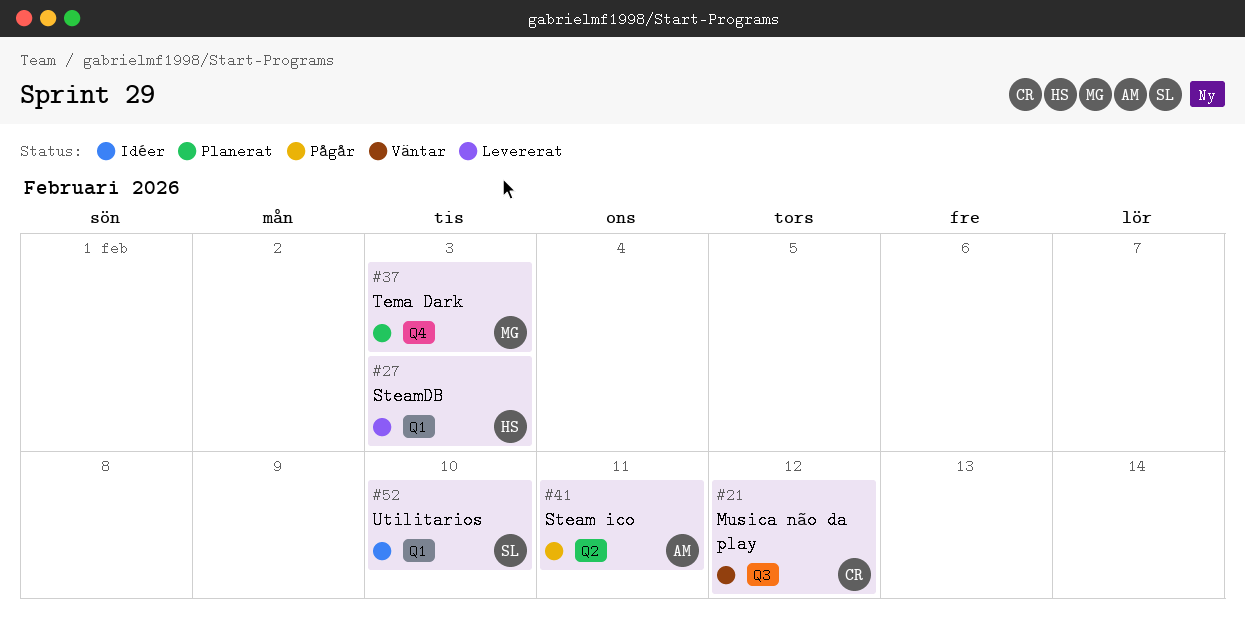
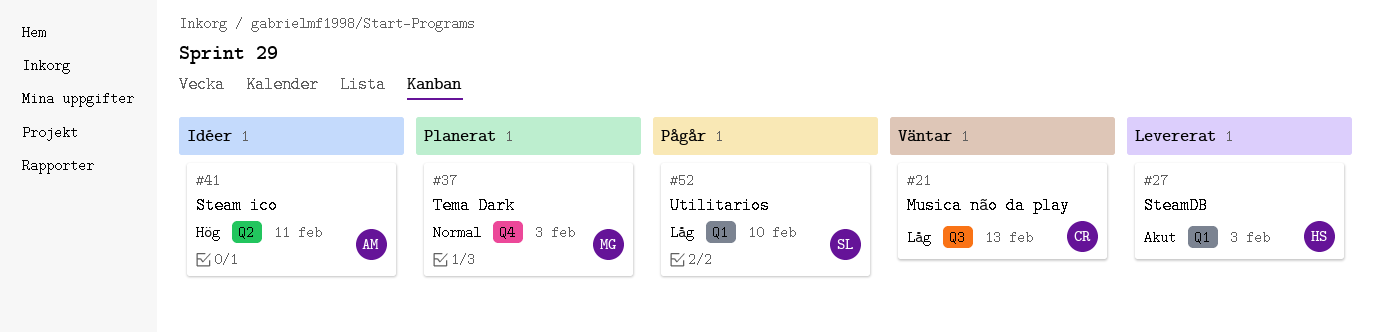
#21, due: Feb 12 -> Feb 13
#41, status: Pågår -> Idéer
#52, status: Idéer -> Pågår

